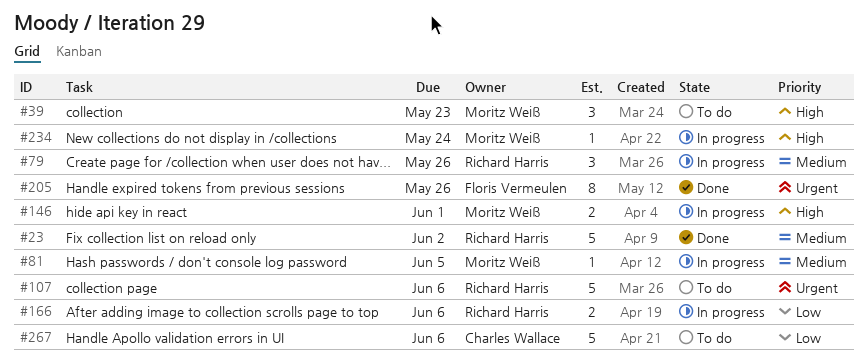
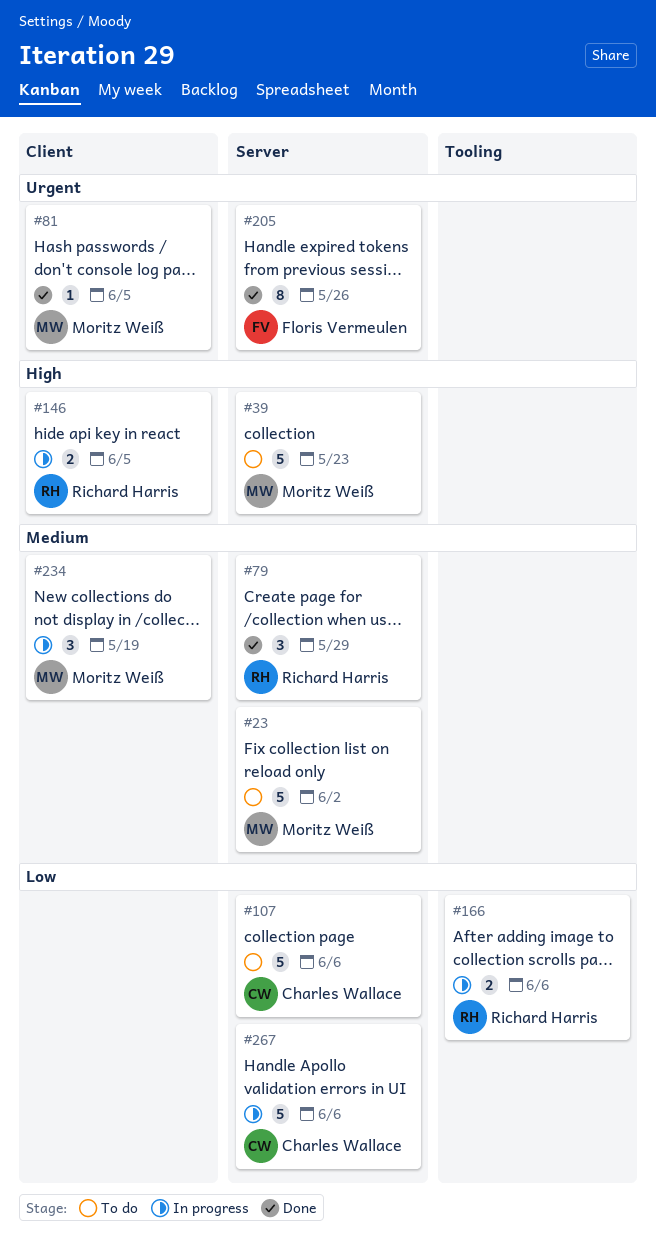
#23, status: Done -> To do
#23, owner: Richard Harris -> Moritz Weiß
#39, estimate: 3 -> 5
#79, status: In progress -> Done
#79, due: May 26 -> May 29
#81, status: In progress -> Done
#81, priority: Medium -> Urgent
#107, owner: Richard Harris -> Charles Wallace
#107, priority: Urgent -> Low
#146, owner: Moritz Weiß -> Richard Harris
#146, due: Jun 1 -> Jun 5
#234, priority: High -> Medium
#234, estimate: 1 -> 3
#234, due: May 24 -> May 19
#267, status: To do -> In progress

